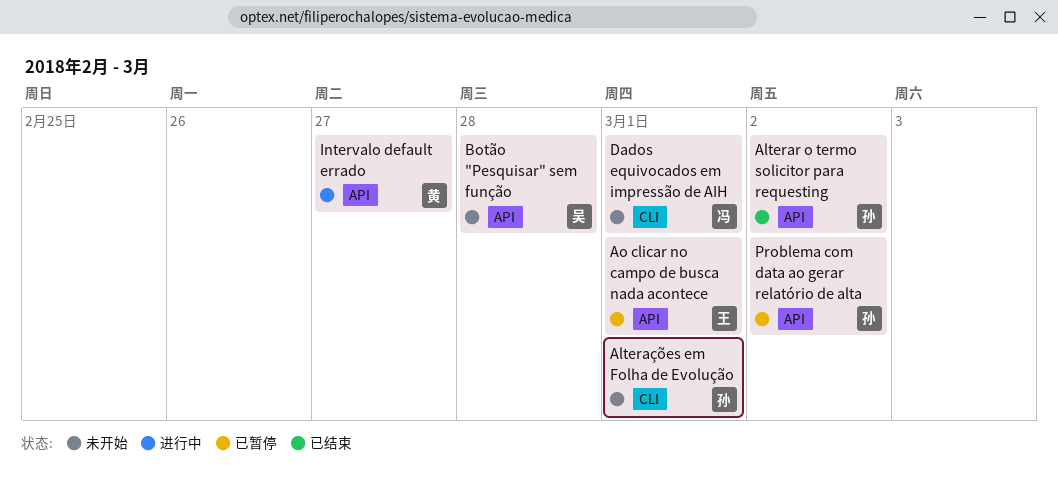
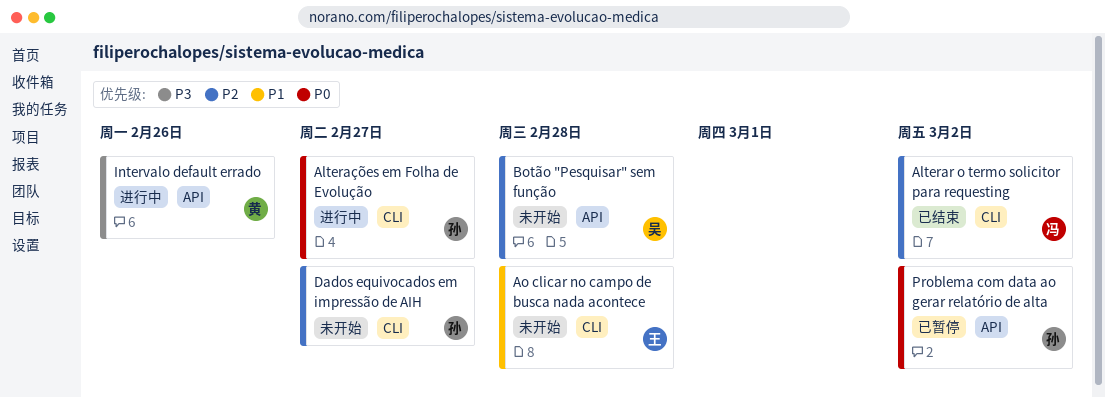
Alterar o termo solicitor para requesting, owner: 孙 -> 冯
Alterar o termo solicitor para requesting, label: API -> CLI
Alterações em Folha de Evolução, status: 未开始 -> 进行中
Alterações em Folha de Evolução, due: Mar 1 -> Feb 27
Ao clicar no campo de busca nada acontece, status: 已暂停 -> 未开始
Ao clicar no campo de busca nada acontece, label: API -> CLI
Ao clicar no campo de busca nada acontece, due: Mar 1 -> Feb 28
Dados equivocados em impressão de AIH, owner: 冯 -> 孙
Dados equivocados em impressão de AIH, due: Mar 1 -> Feb 27
Intervalo default errado, due: Feb 27 -> Feb 26

